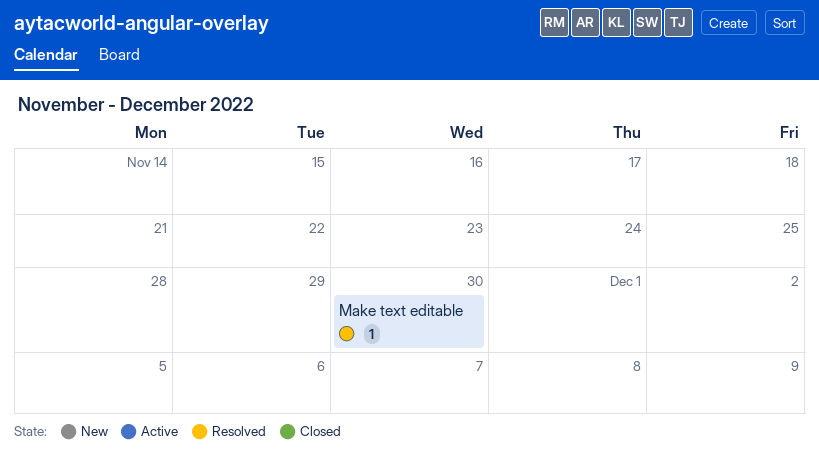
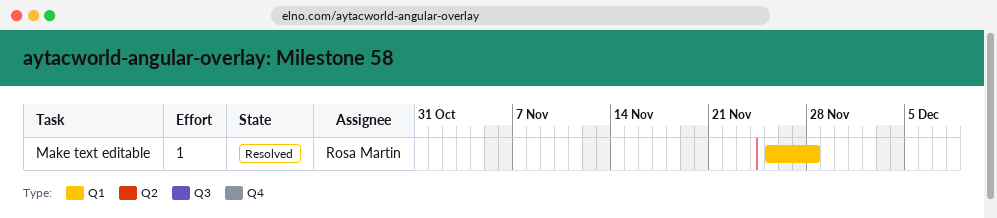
Make text editable, due: Nov 30 -> Nov 28

